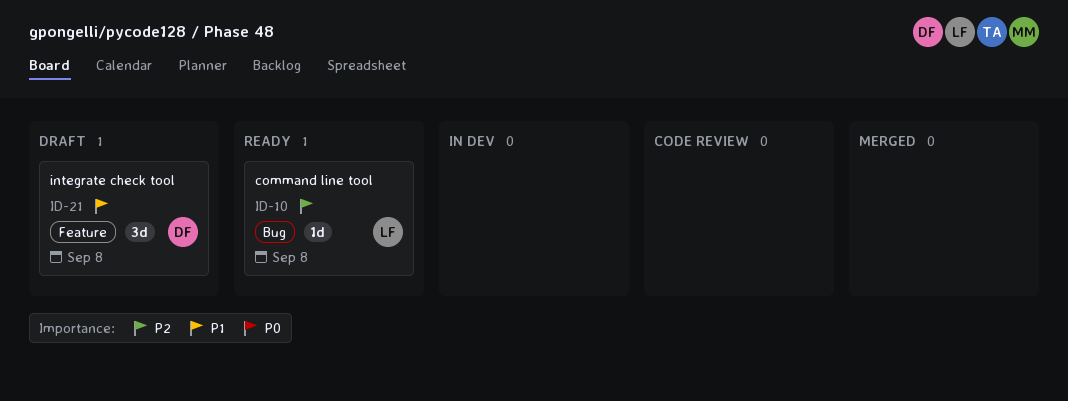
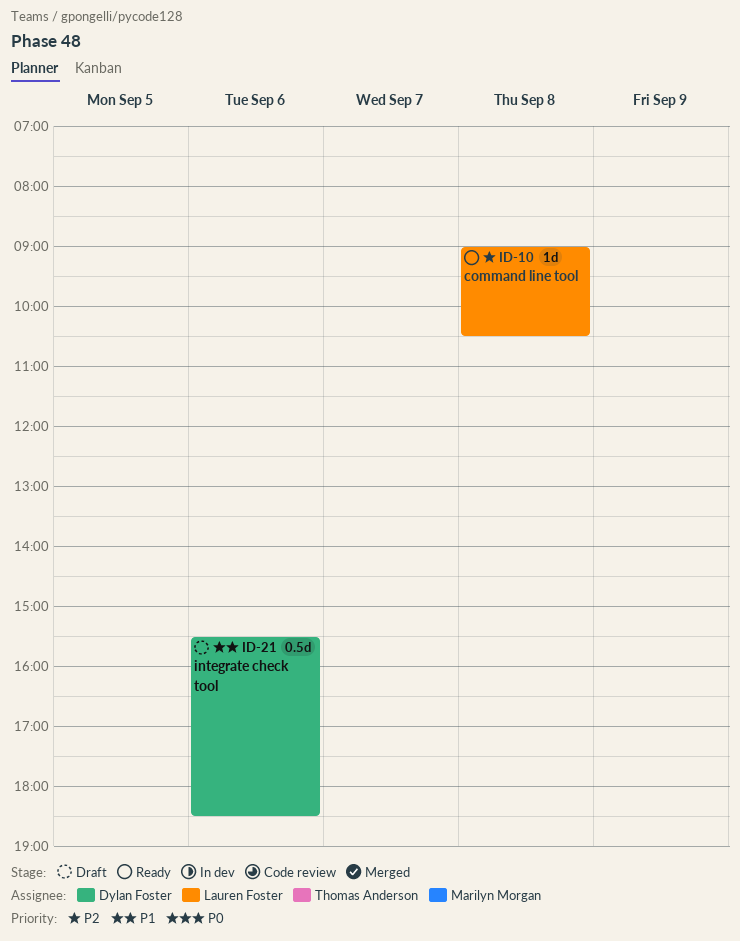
ID-21, estimate: 3d -> 0.5d
ID-21, day: Sep 8 -> Sep 6

